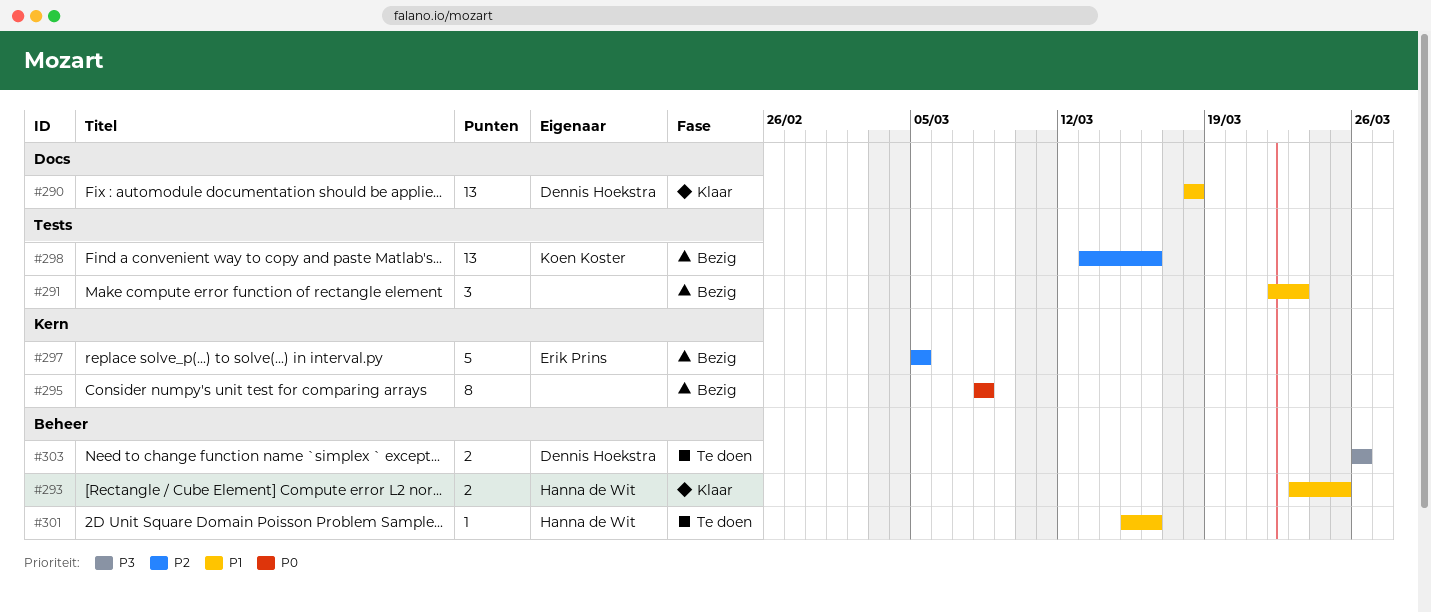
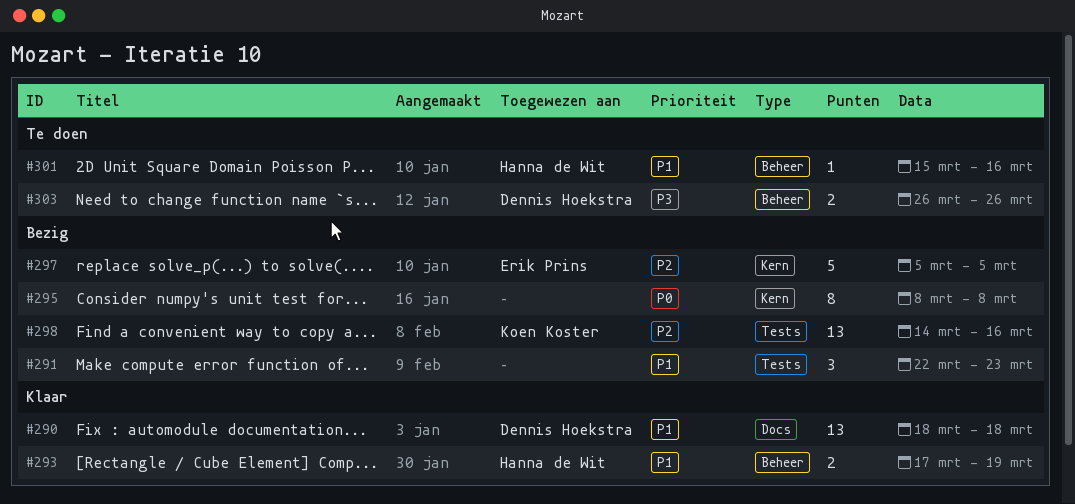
#293, start: Mar 23 -> Mar 17
#293, due: Mar 25 -> Mar 19
#298, start: Mar 13 -> Mar 14

